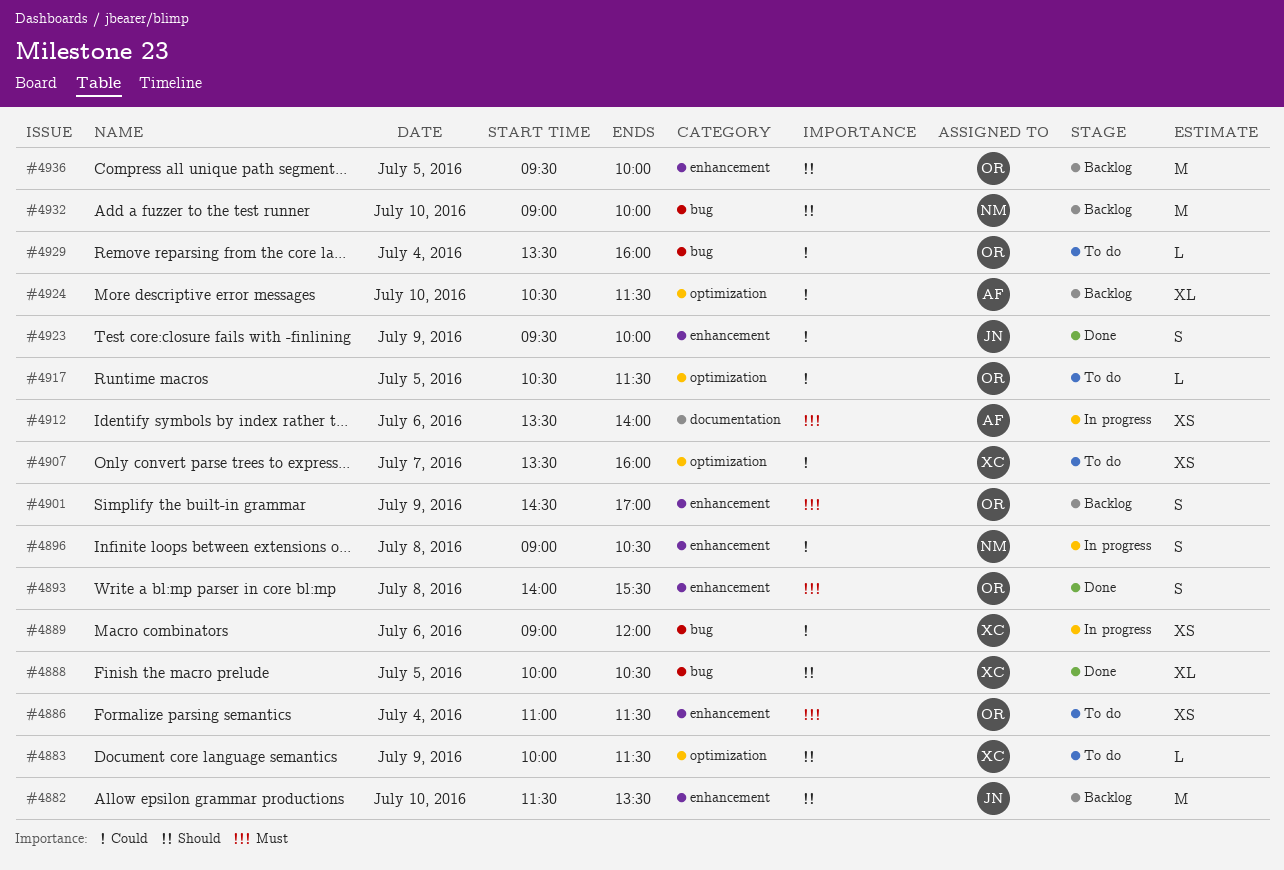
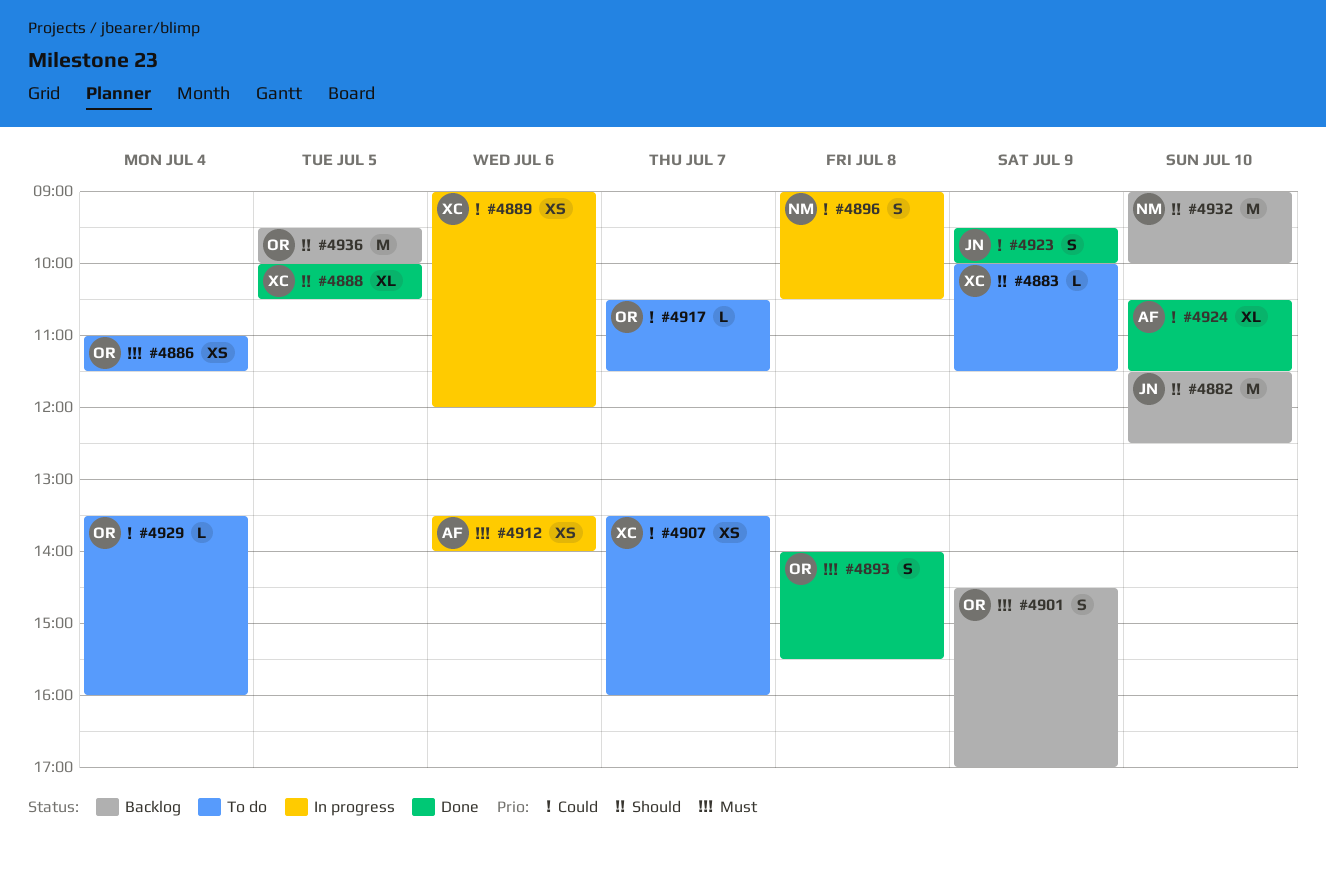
#4882, ends: 13:30 -> 12:30
#4917, day: Jul 5 -> Jul 7
#4924, status: Backlog -> Done

